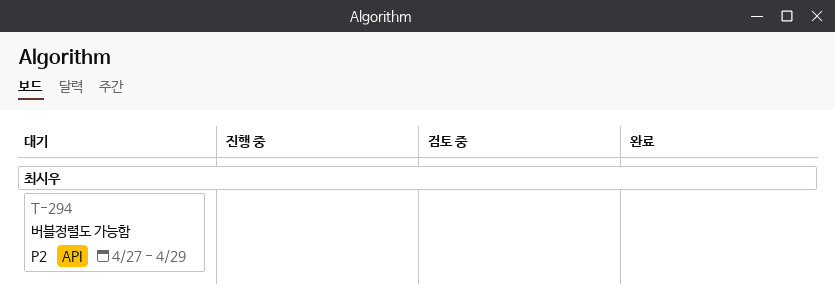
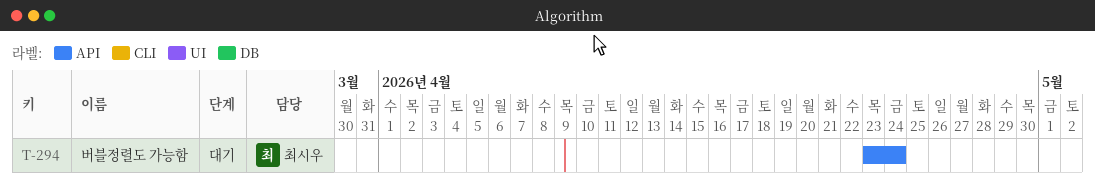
T-294, start: Apr 27 -> Apr 23
T-294, due: Apr 29 -> Apr 24

